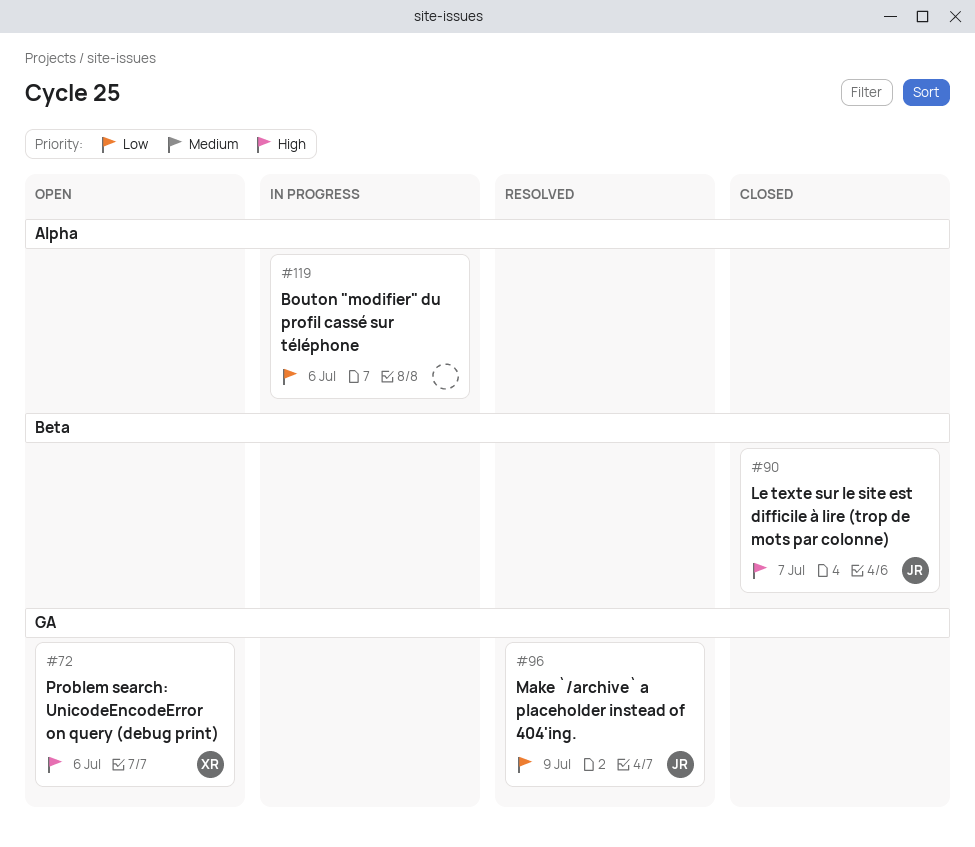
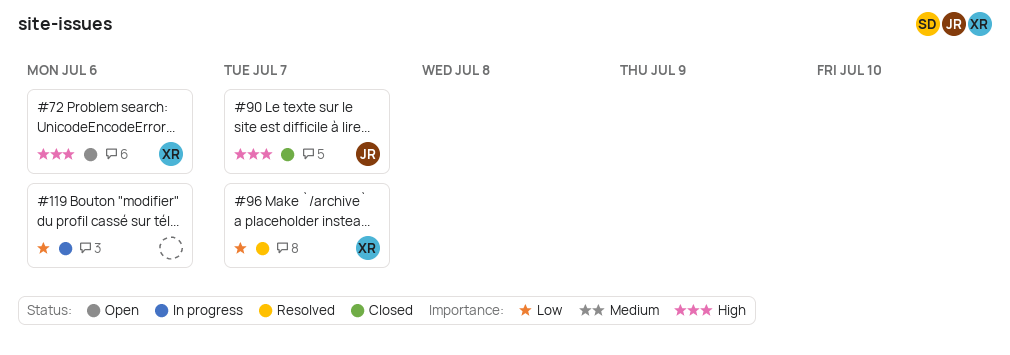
#96, owner: JR -> XR
#96, due: Jul 9 -> Jul 7

